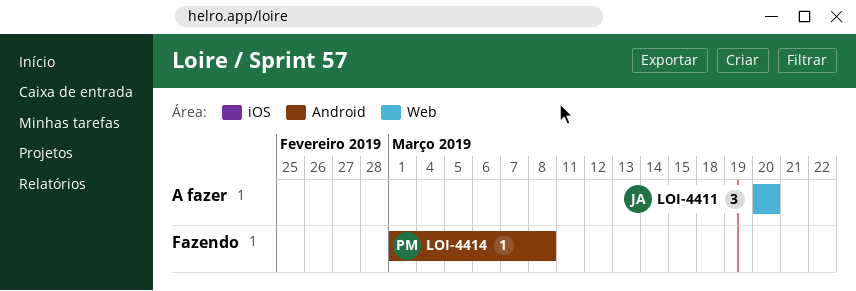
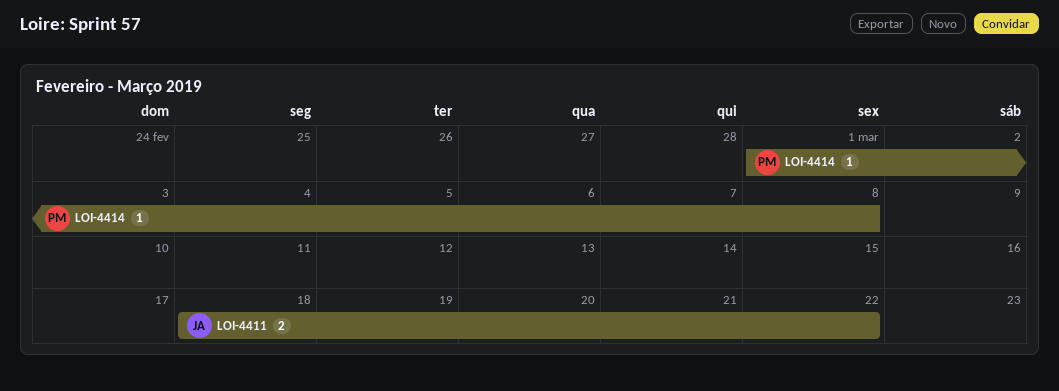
LOI-4411, estimate: 3 -> 2
LOI-4411, start: Mar 20 -> Mar 18
LOI-4411, due: Mar 20 -> Mar 22

